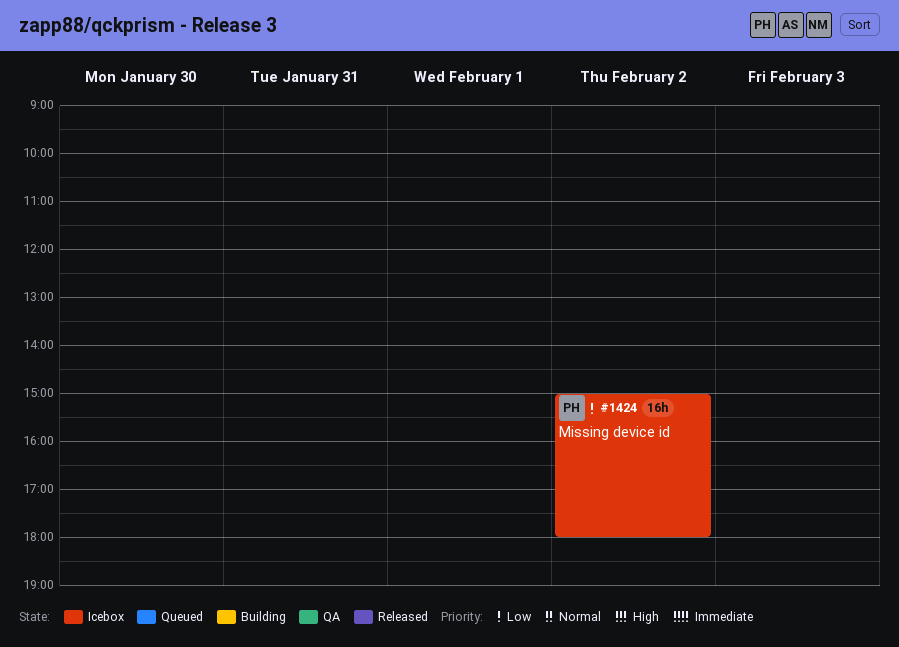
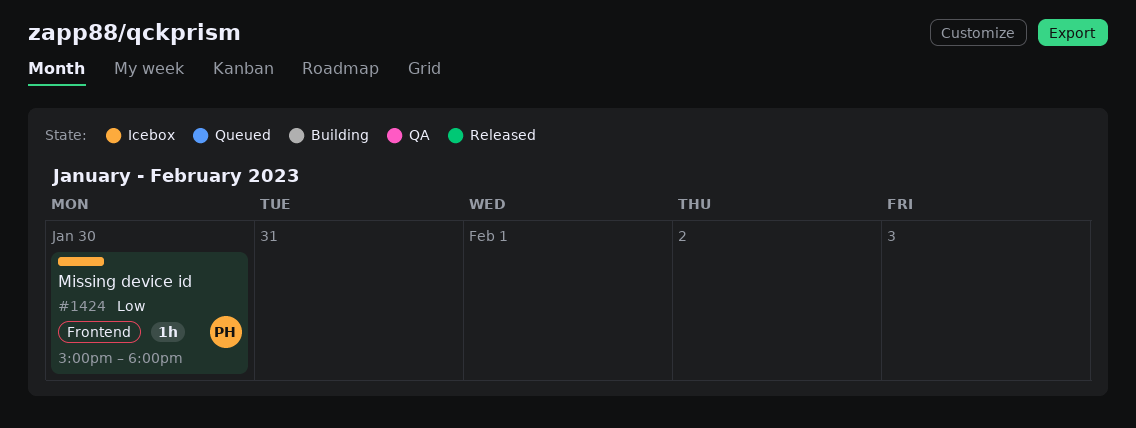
#1424, estimate: 16h -> 1h
#1424, day: Feb 2 -> Jan 30

